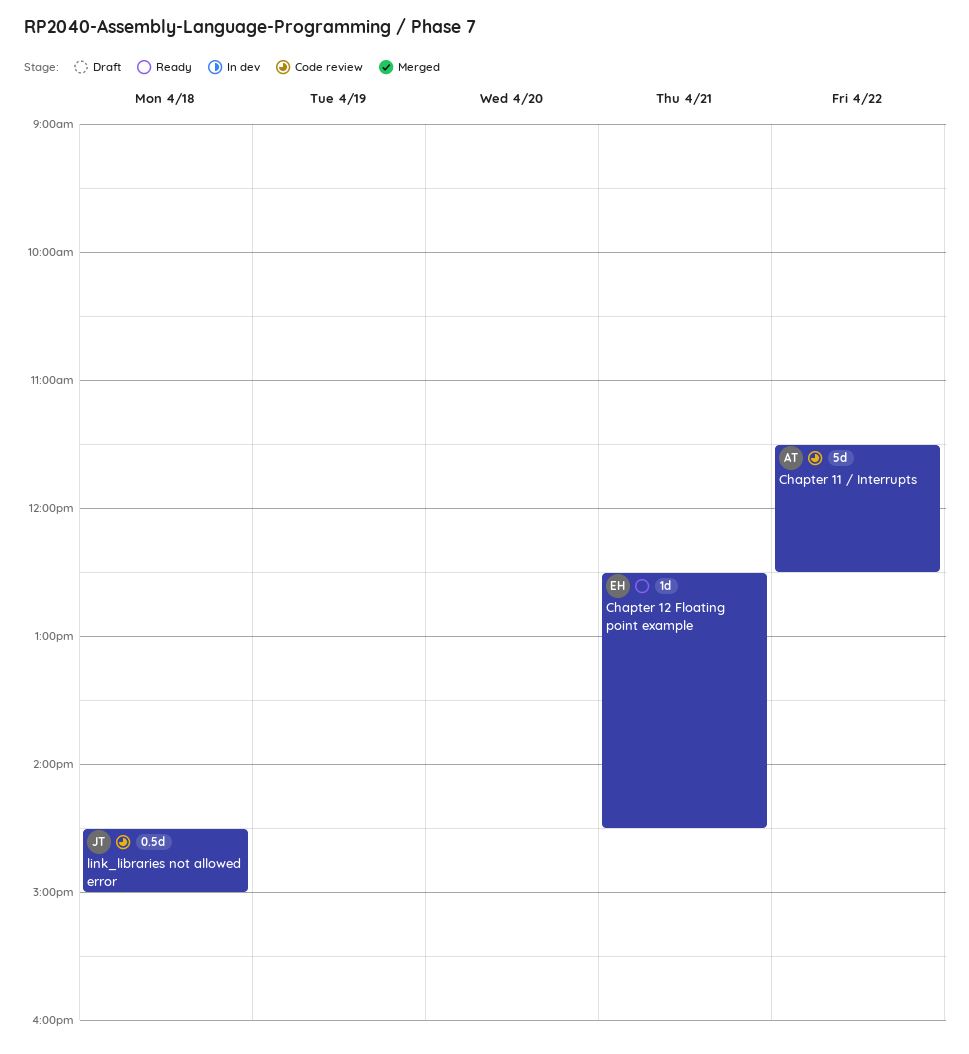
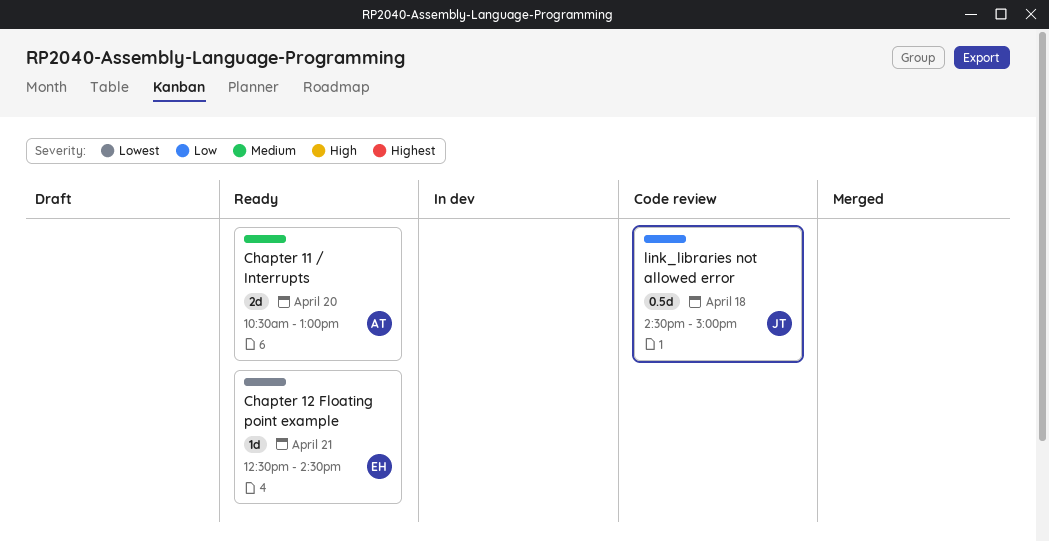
Chapter 11 / Interrupts, status: Code review -> Ready
Chapter 11 / Interrupts, estimate: 5d -> 2d
Chapter 11 / Interrupts, day: Apr 22 -> Apr 20
Chapter 11 / Interrupts, begins: 11:30 -> 10:30
Chapter 11 / Interrupts, ends: 12:30 -> 13:00

